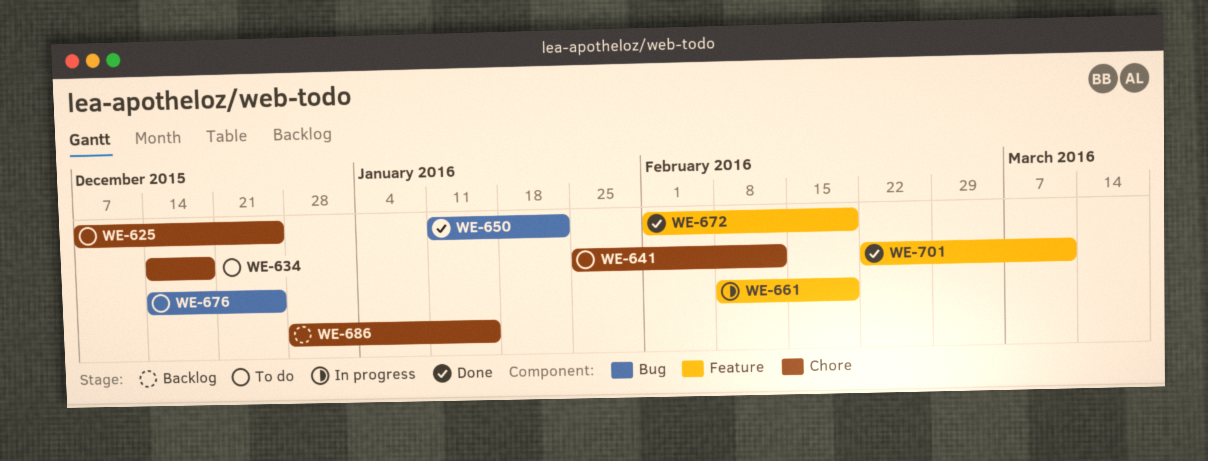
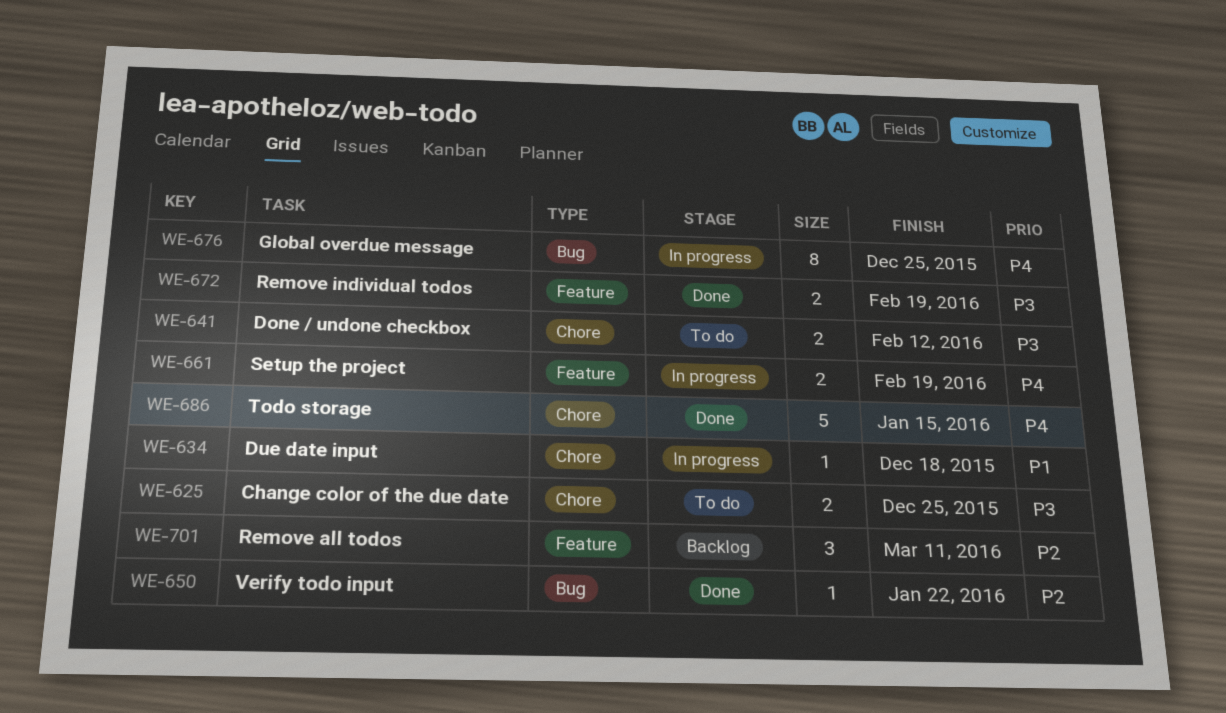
WE-634, status: To do -> In progress
WE-676, status: To do -> In progress
WE-686, status: Backlog -> Done
WE-701, status: Done -> Backlog

